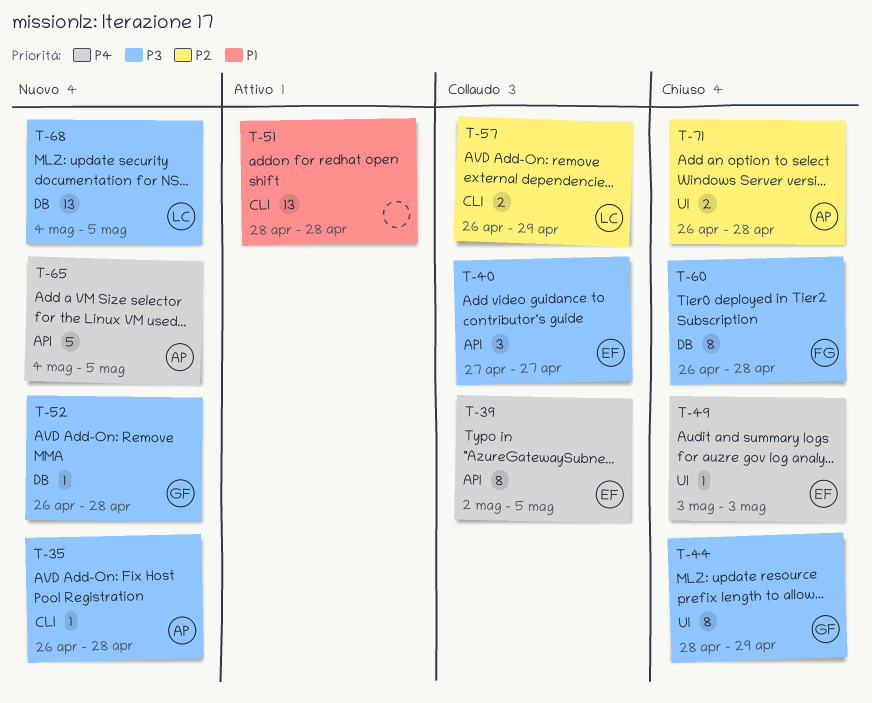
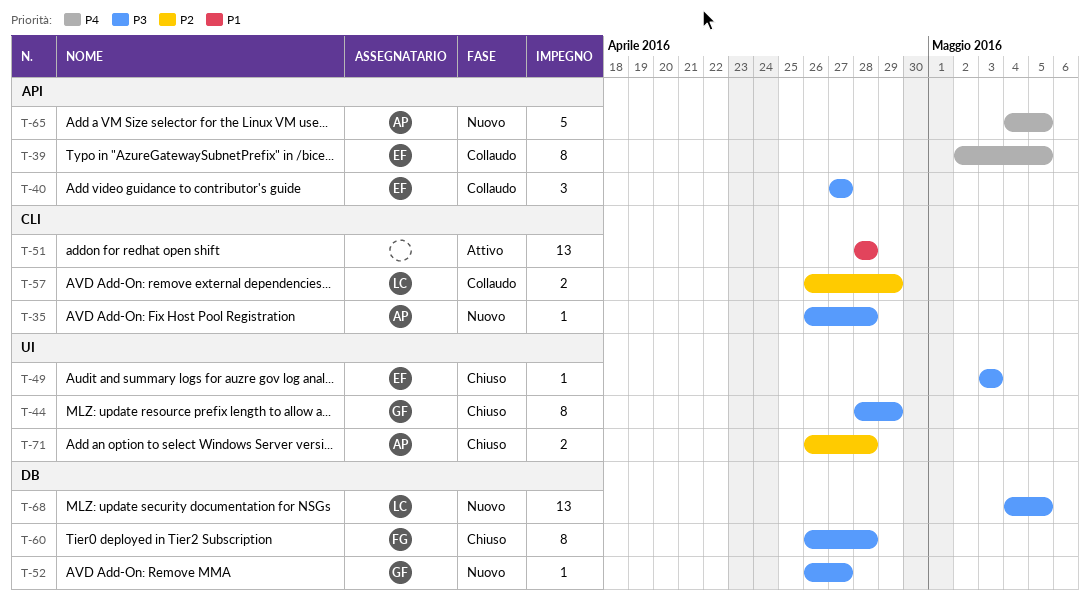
T-49, priority: P4 -> P3
T-52, due: Apr 28 -> Apr 27

